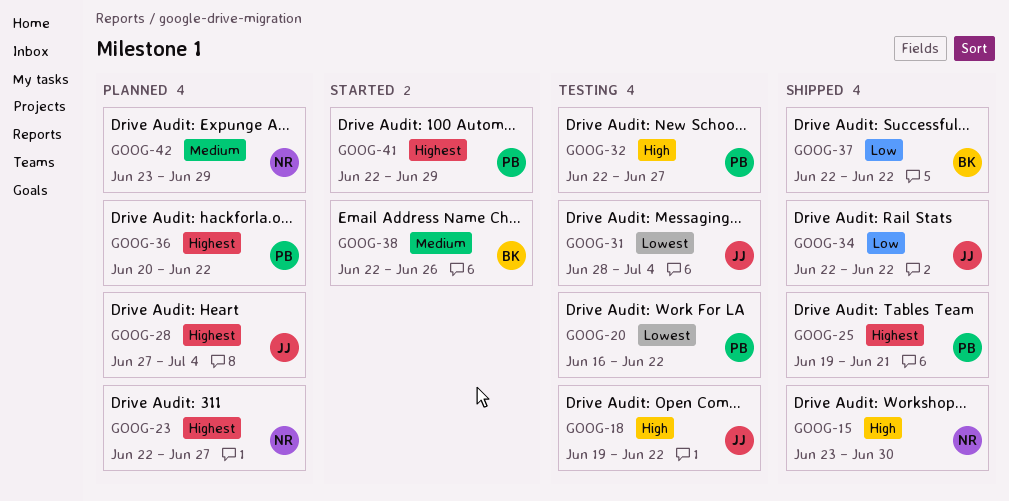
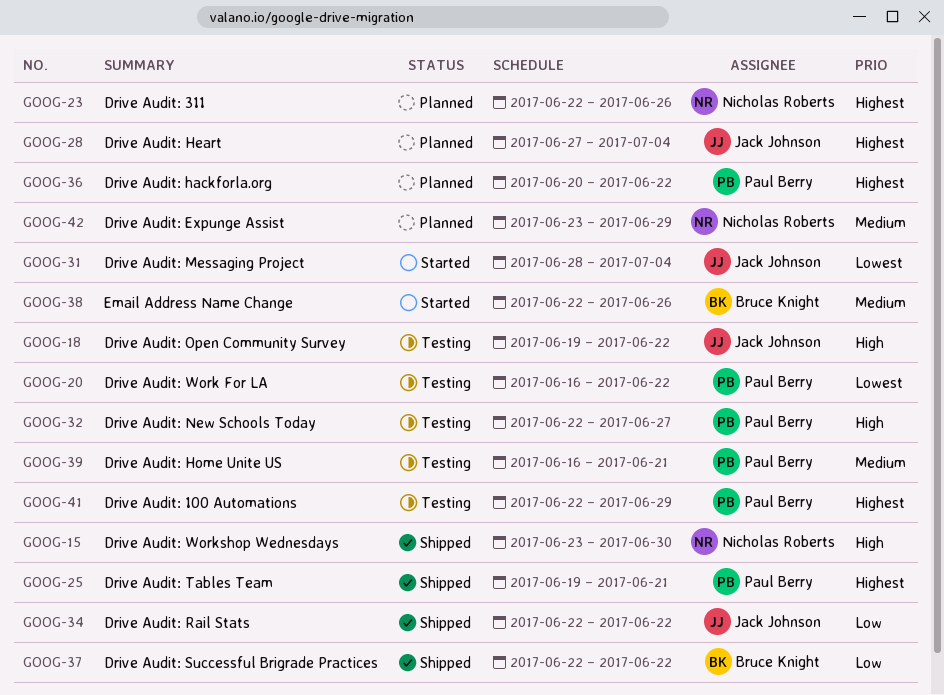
GOOG-23, due: Jun 27 -> Jun 26
GOOG-31, status: Testing -> Started
GOOG-39: none -> present
GOOG-41, status: Started -> Testing

